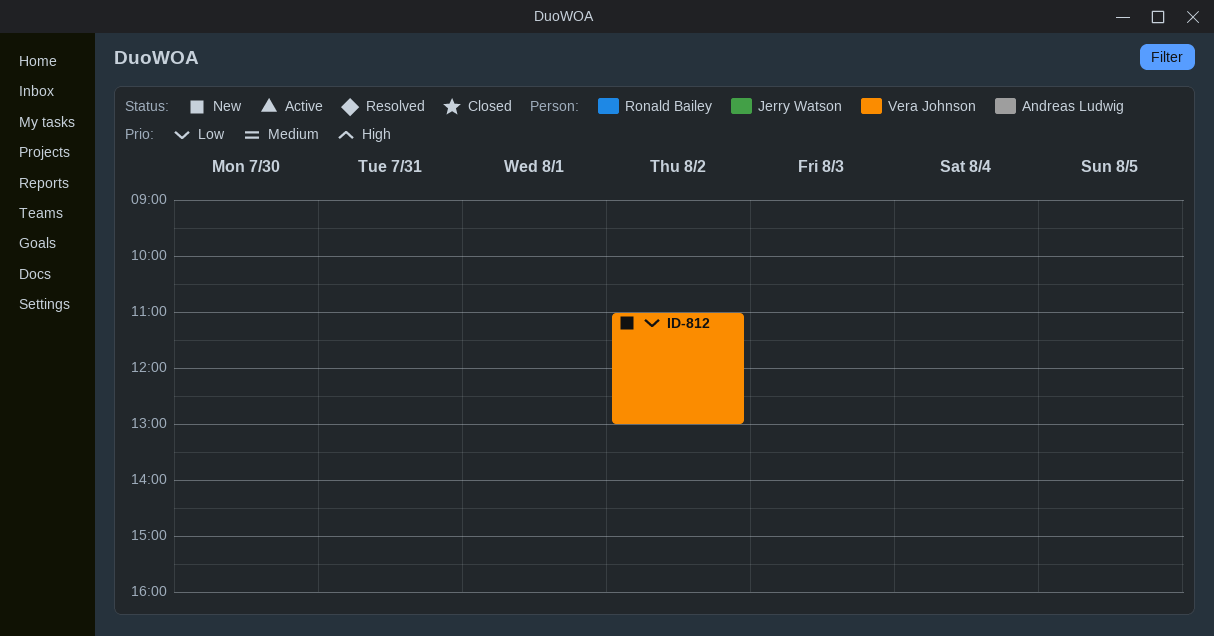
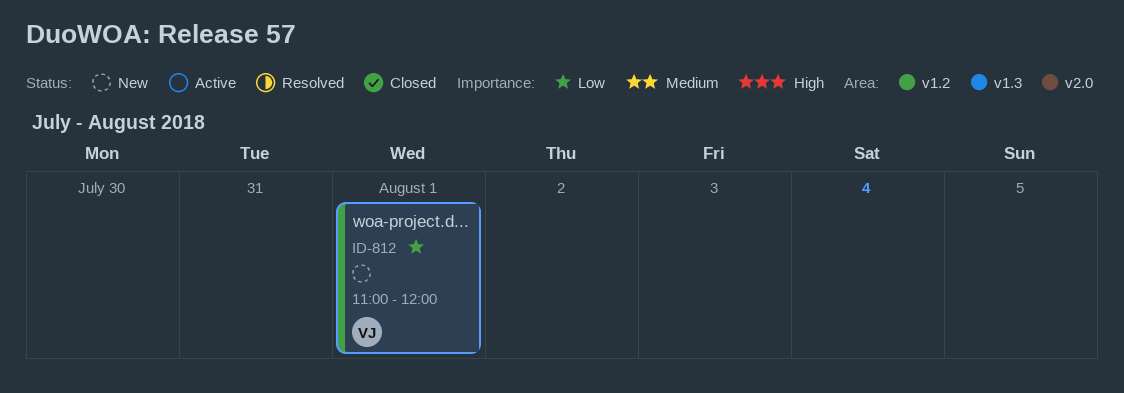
ID-812, day: Aug 2 -> Aug 1
ID-812, ends: 13:00 -> 12:00

